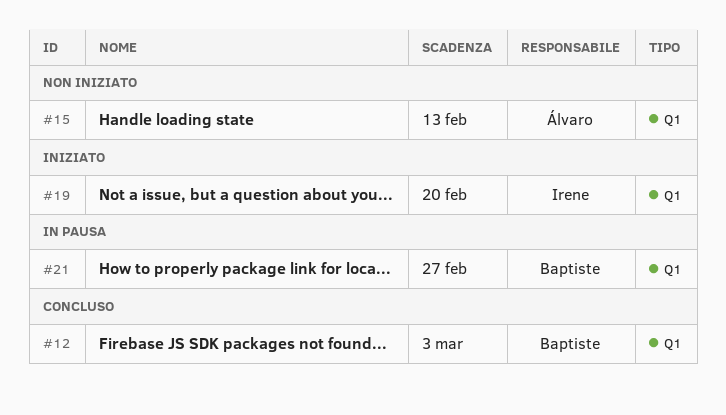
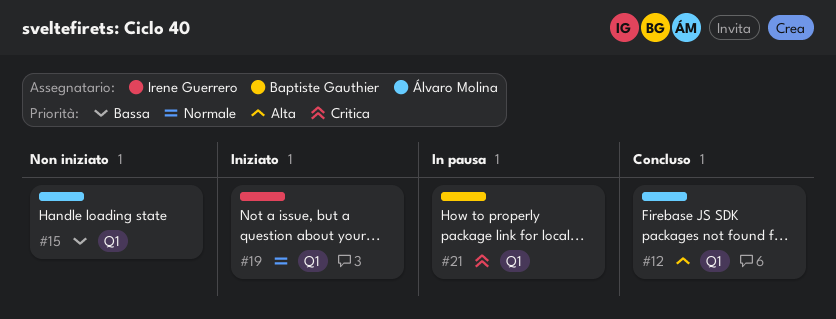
#12, owner: Baptiste Gauthier -> Álvaro Molina

